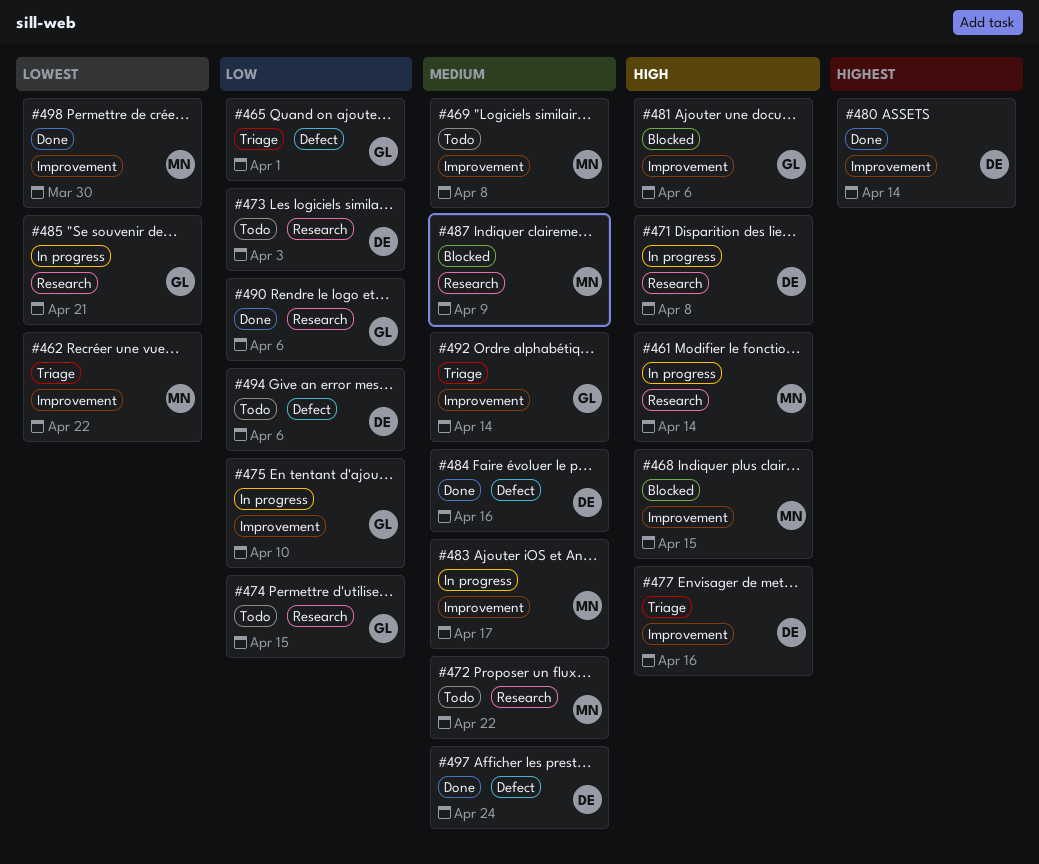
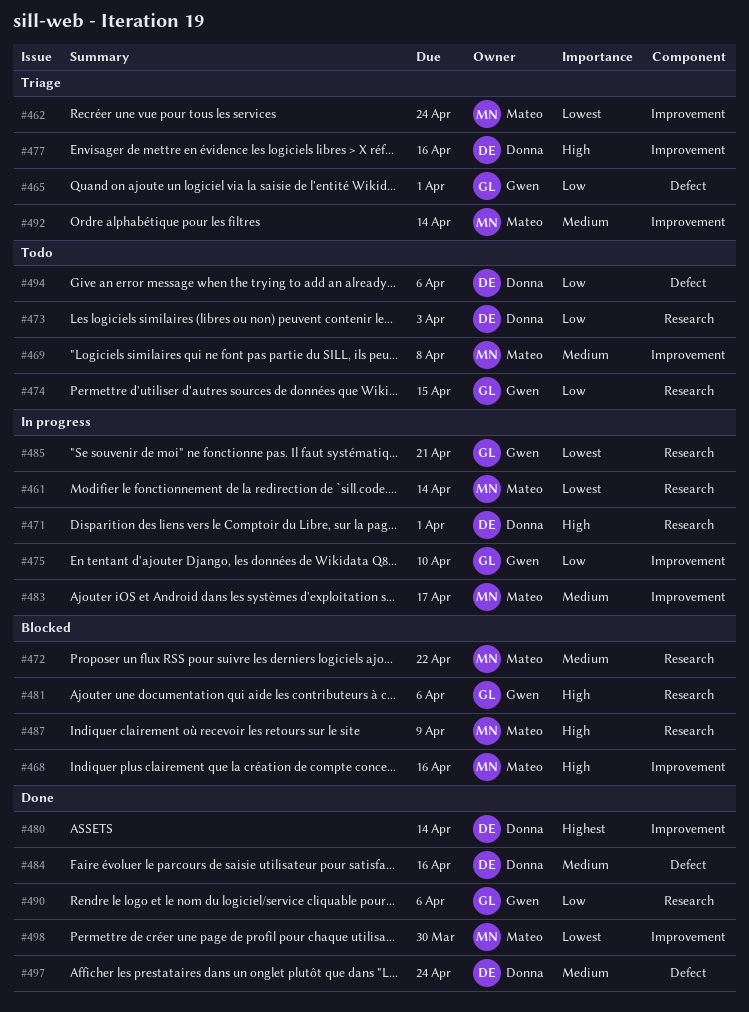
#461, priority: High -> Lowest
#462, due: Apr 22 -> Apr 24
#468, due: Apr 15 -> Apr 16
#471, due: Apr 8 -> Apr 1
#472, status: Todo -> Blocked
#481, label: Improvement -> Research
#487, priority: Medium -> High
#492, owner: Gwen -> Mateo

